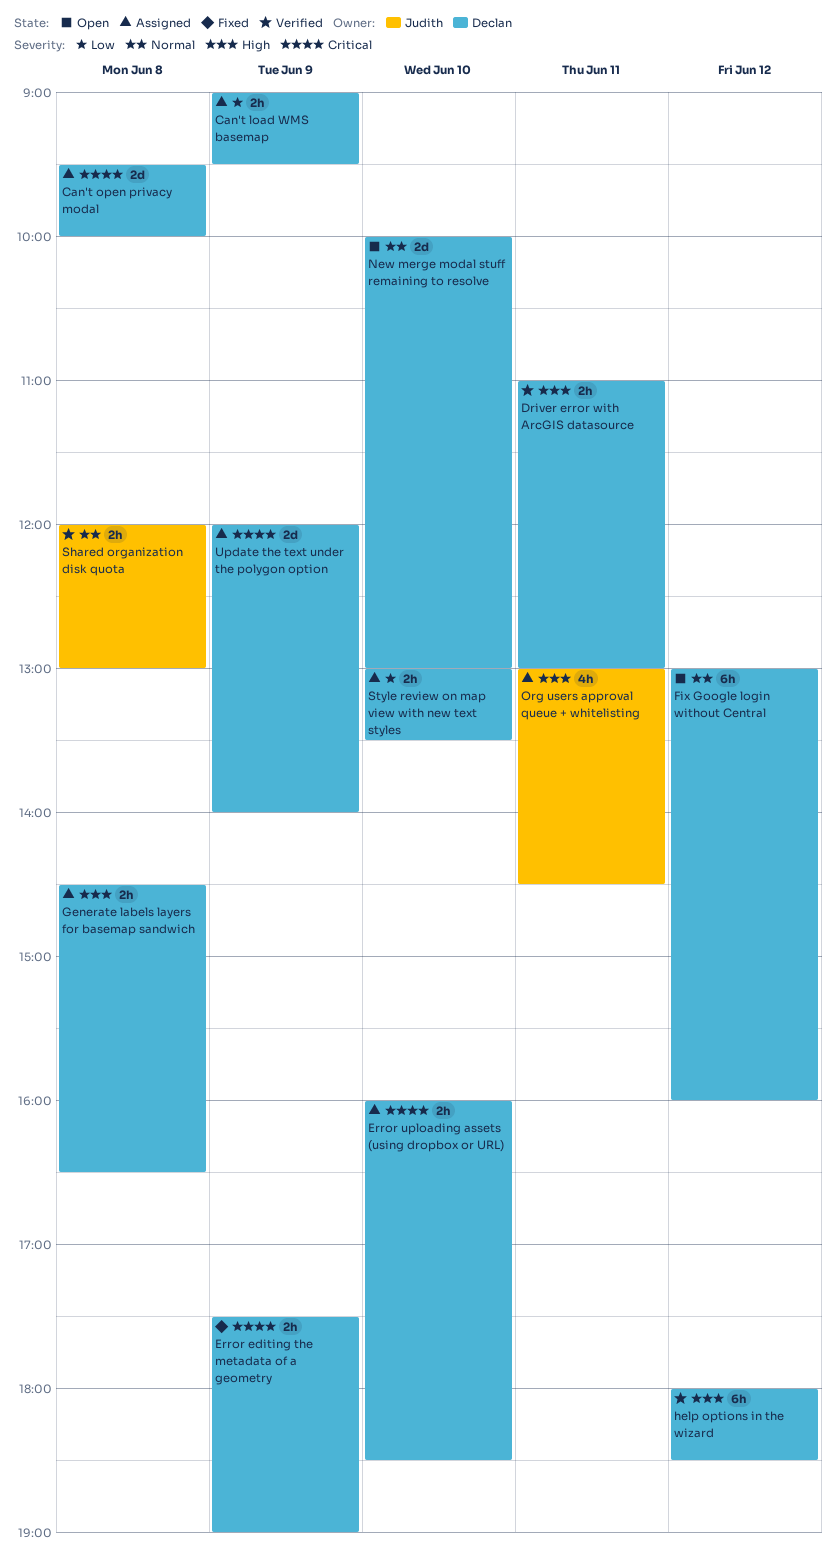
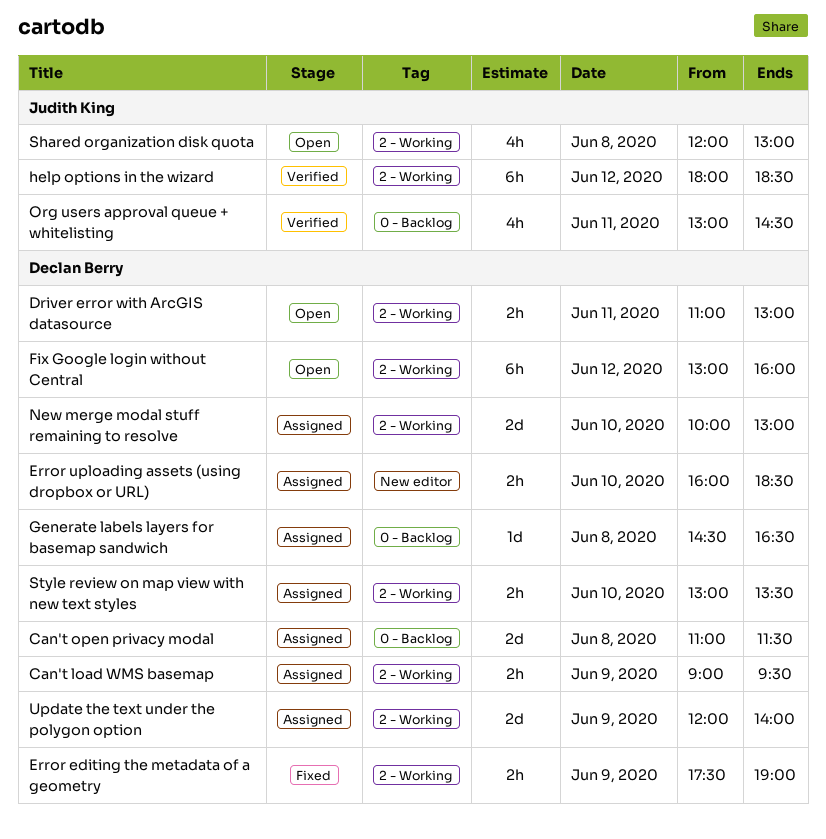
Can't open privacy modal, begins: 09:30 -> 11:00
Can't open privacy modal, ends: 10:00 -> 11:30
Driver error with ArcGIS datasource, status: Verified -> Open
Generate labels layers for basemap sandwich, estimate: 2h -> 1d
help options in the wizard, owner: Declan Berry -> Judith King
New merge modal stuff remaining to resolve, status: Open -> Assigned
Org users approval queue + whitelisting, status: Assigned -> Verified
Shared organization disk quota, status: Verified -> Open
Shared organization disk quota, estimate: 2h -> 4h

